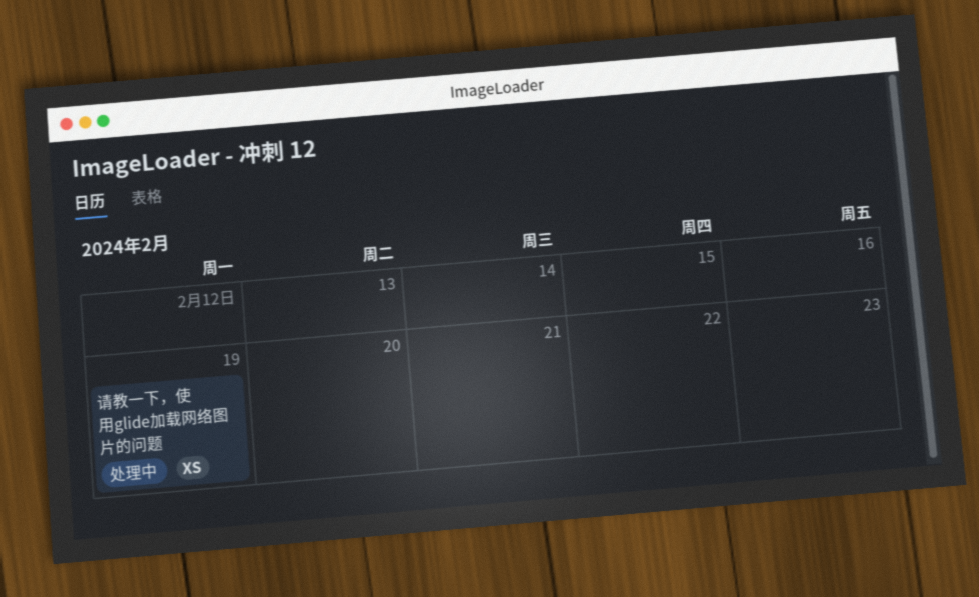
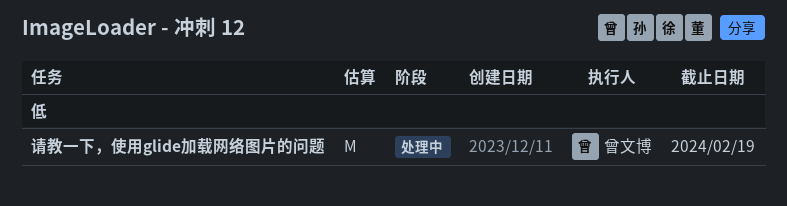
请教一下，使用glide加载网络图片的问题, estimate: XS -> M

